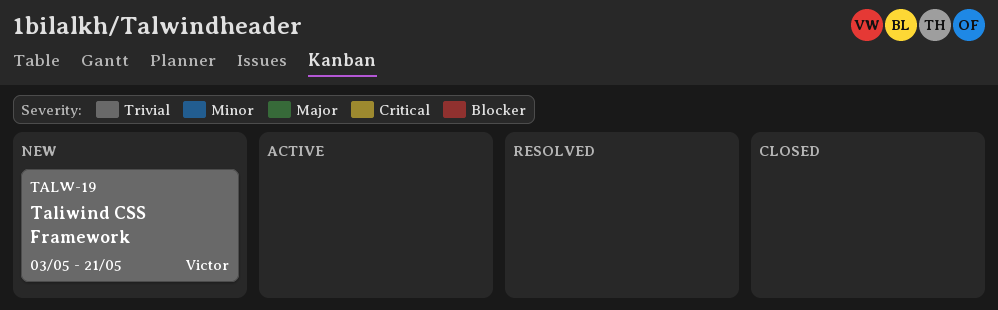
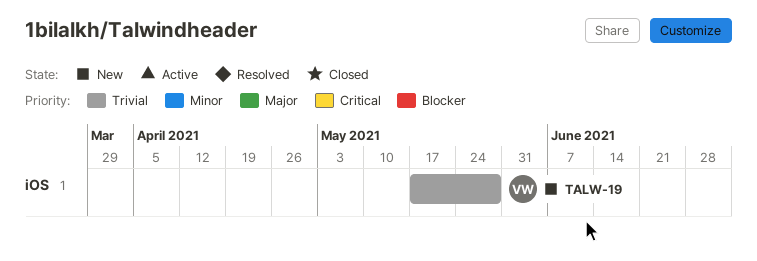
TALW-19, start: May 3 -> May 17
TALW-19, due: May 21 -> May 28

